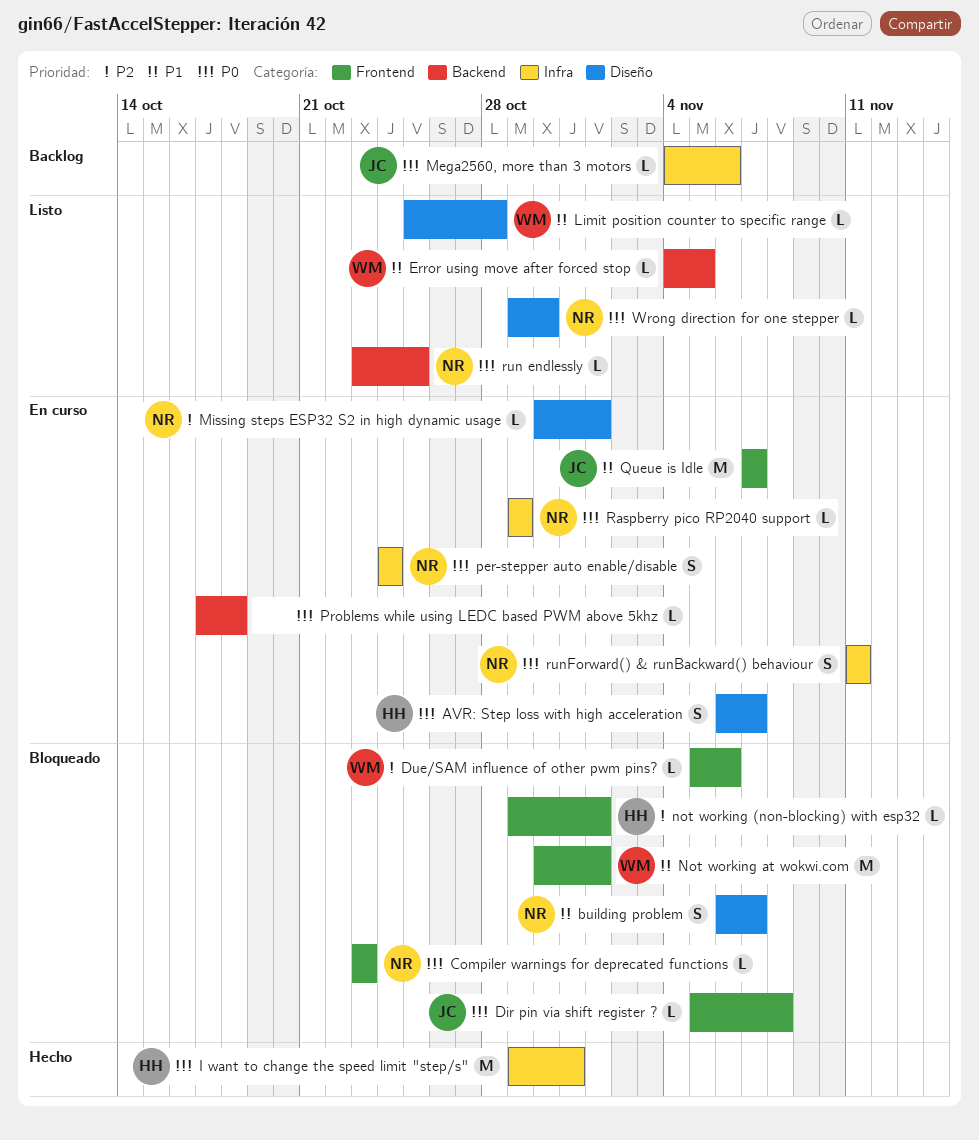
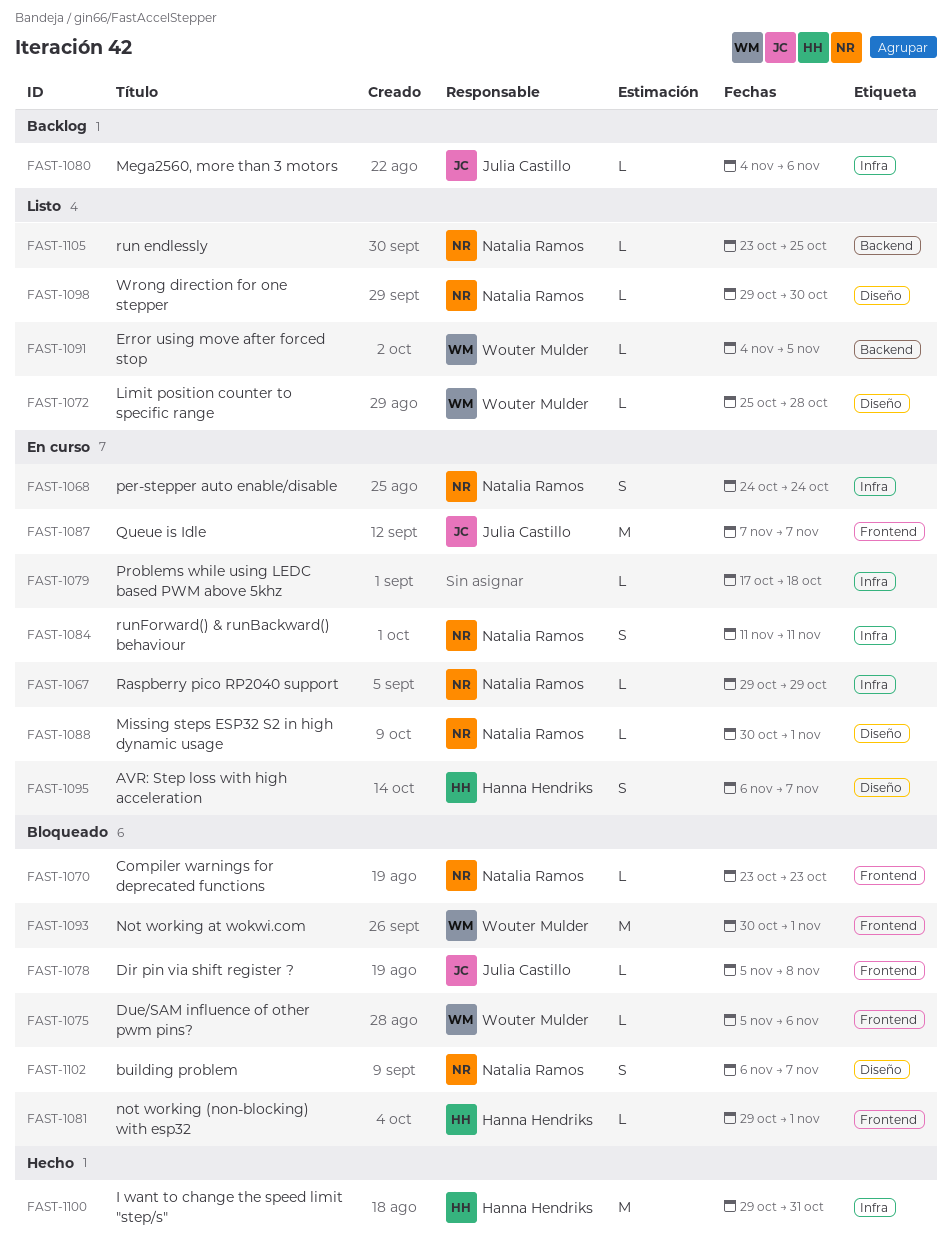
Problems while using LEDC based PWM above 5khz, label: Backend -> Infra

